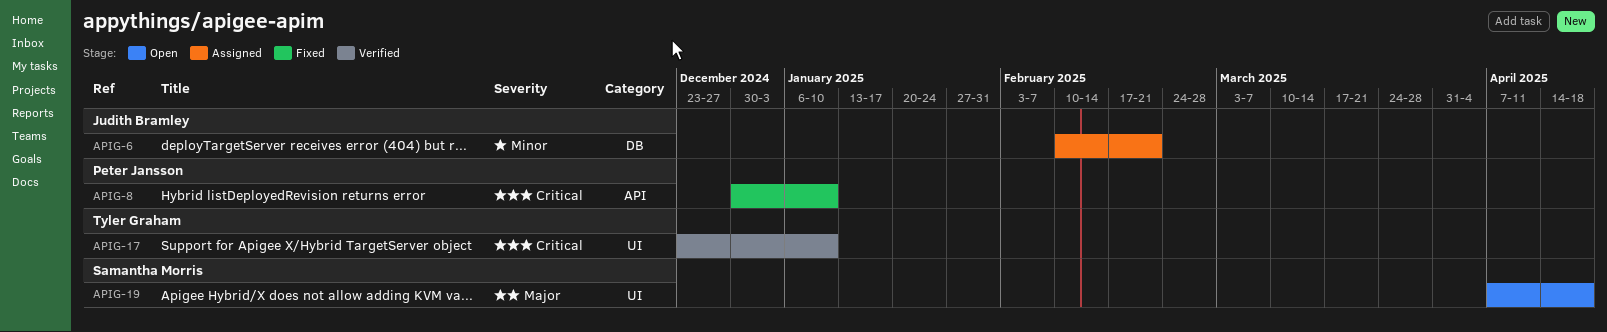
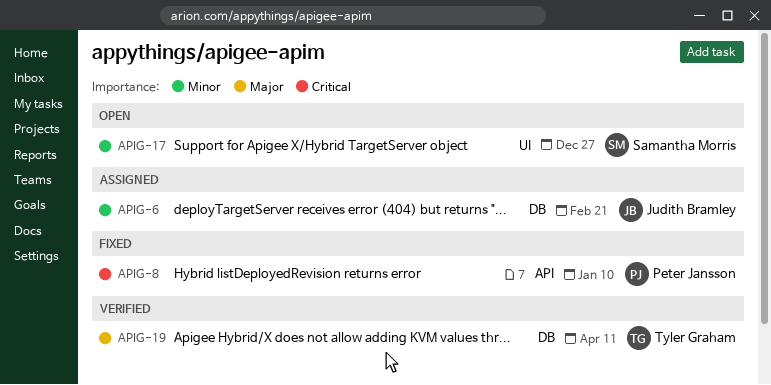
APIG-17, status: Verified -> Open
APIG-17, owner: Tyler Graham -> Samantha Morris
APIG-17, priority: Critical -> Minor
APIG-17, due: Jan 10 -> Dec 27
APIG-19, status: Open -> Verified
APIG-19, owner: Samantha Morris -> Tyler Graham
APIG-19, label: UI -> DB
APIG-19, due: Apr 18 -> Apr 11

